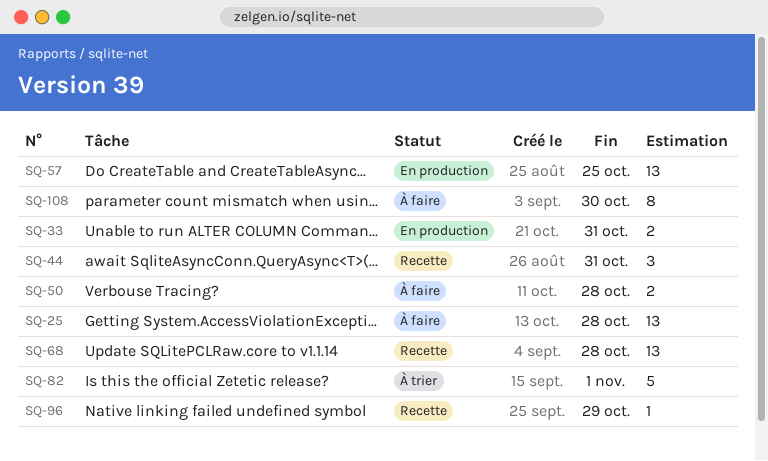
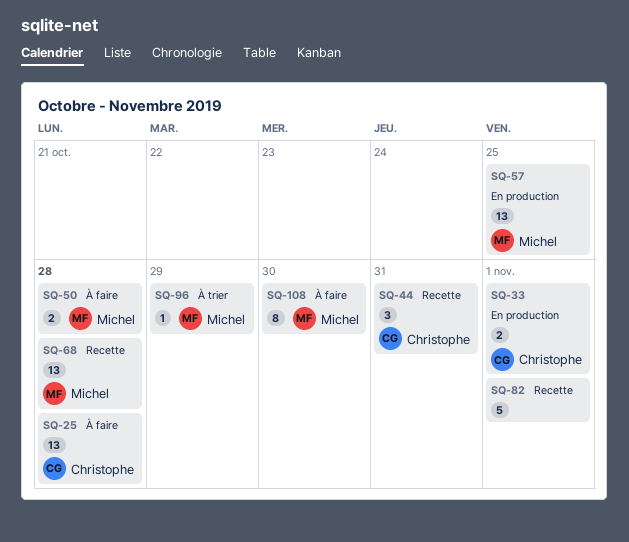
SQ-33, due: Oct 31 -> Nov 1
SQ-82, status: À trier -> Recette
SQ-96, status: Recette -> À trier

